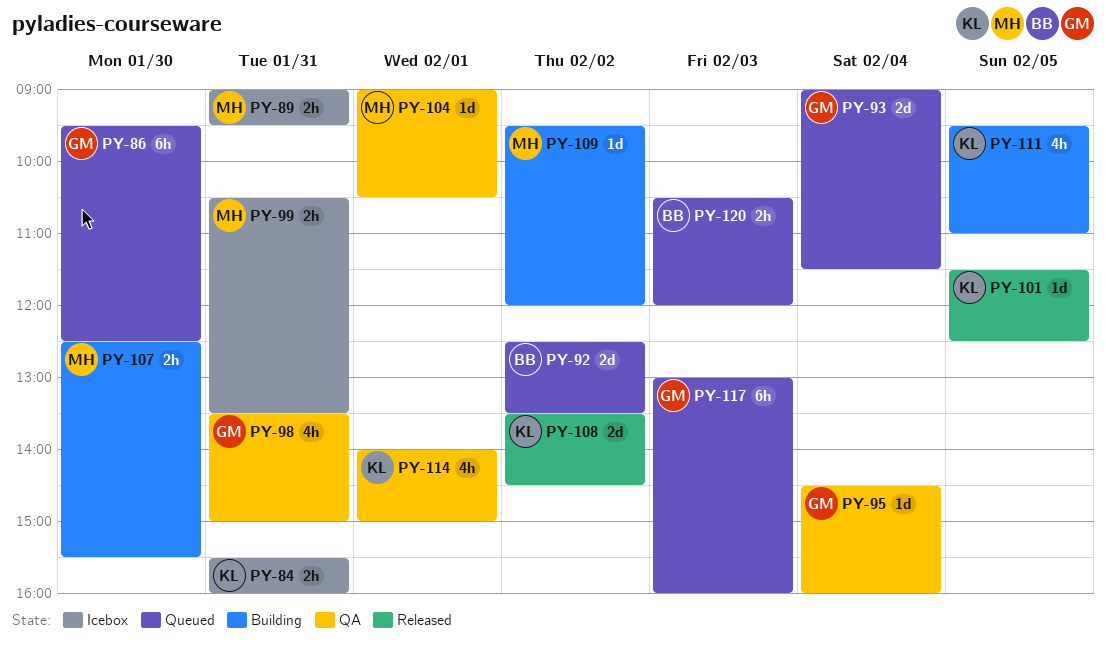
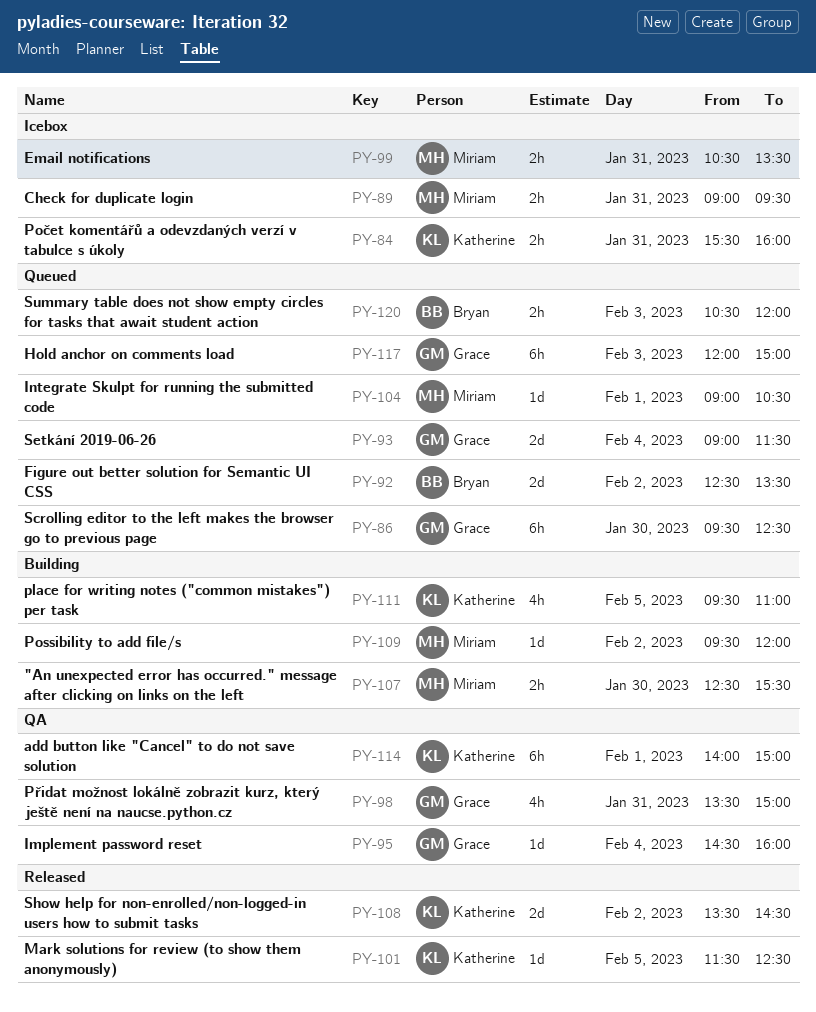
PY-104, status: QA -> Queued
PY-114, estimate: 4h -> 6h
PY-117, begins: 13:00 -> 12:00
PY-117, ends: 16:00 -> 15:00

